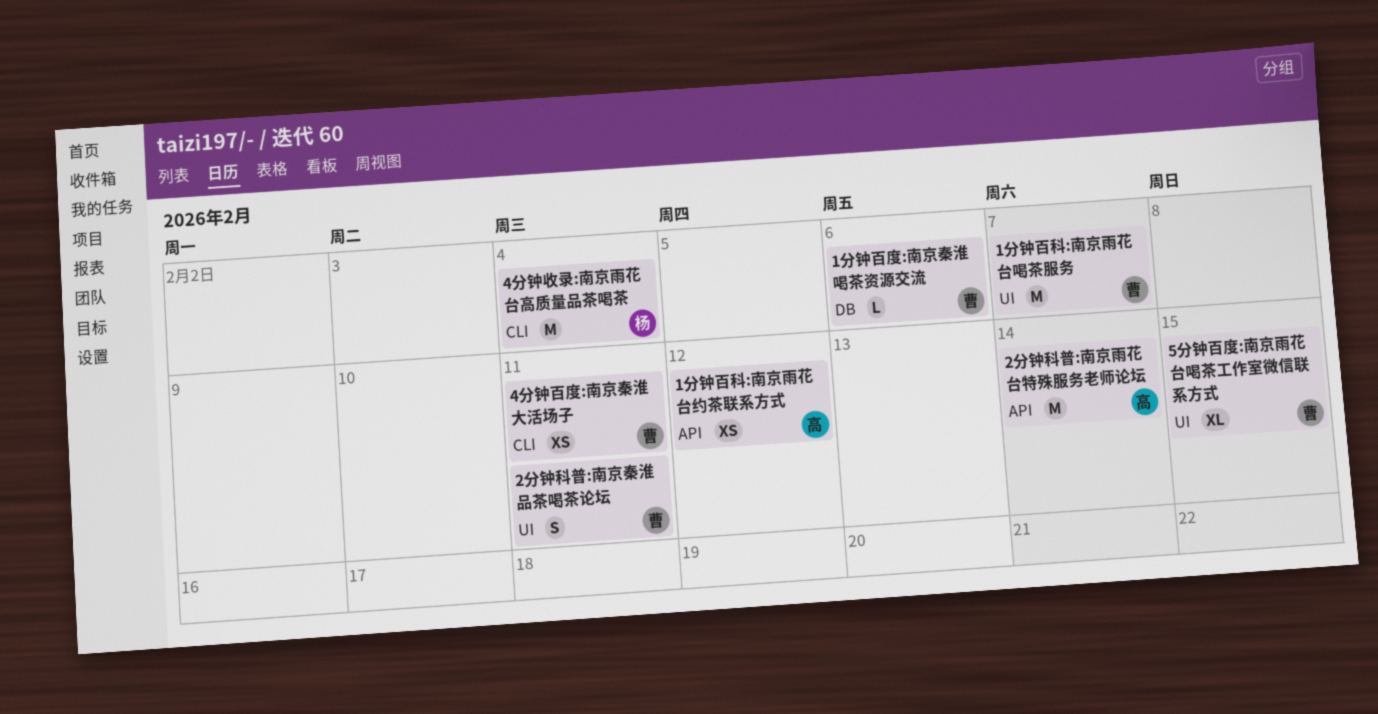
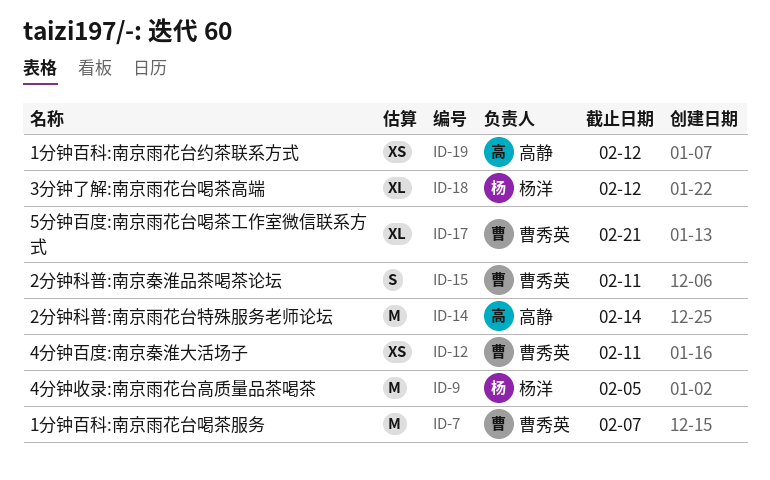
1分钟百度:南京秦淮喝茶资源交流: present -> none
3分钟了解:南京雨花台喝茶高端: none -> present
4分钟收录:南京雨花台高质量品茶喝茶, due: Feb 4 -> Feb 5
5分钟百度:南京雨花台喝茶工作室微信联系方式, due: Feb 15 -> Feb 21

